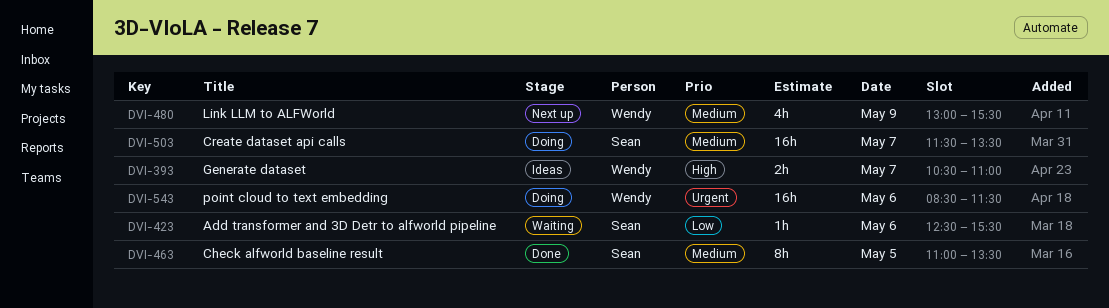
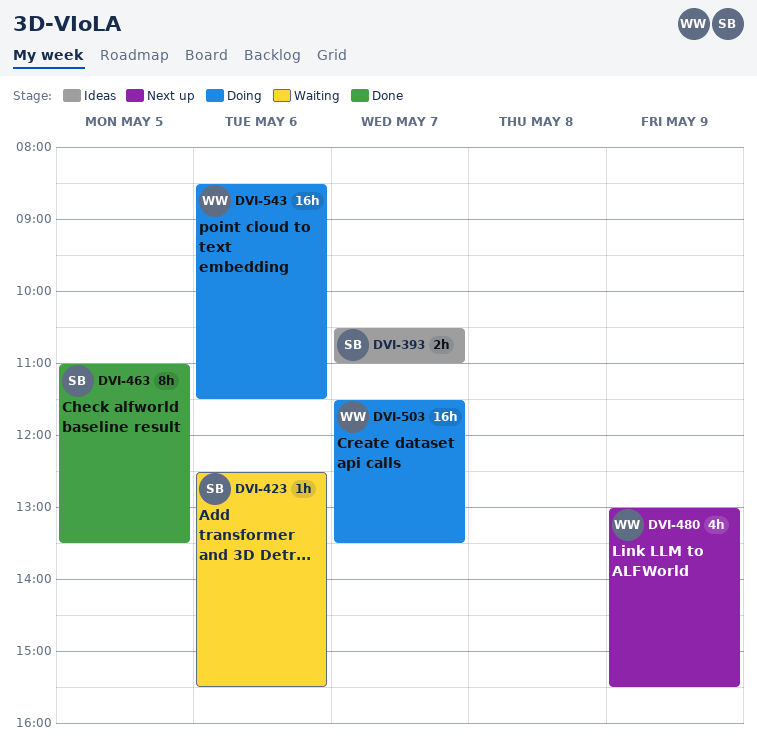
DVI-393, owner: Wendy -> Sean
DVI-503, owner: Sean -> Wendy

